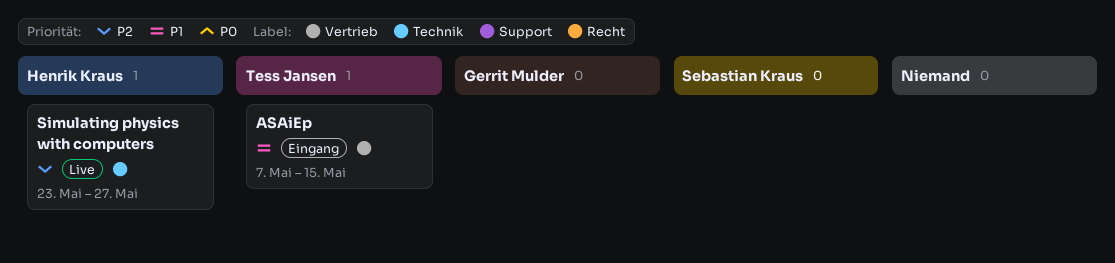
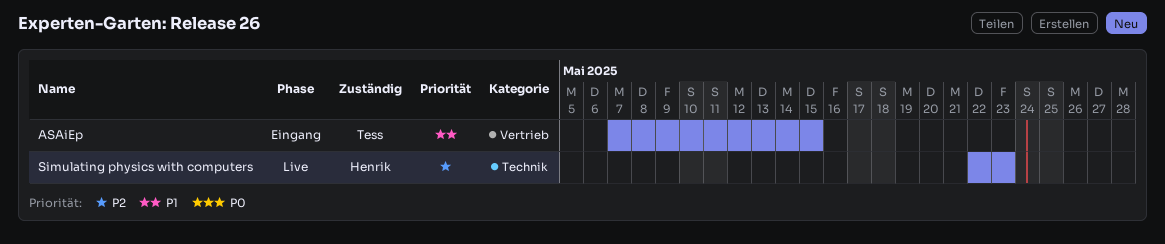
Simulating physics with computers, start: May 23 -> May 22
Simulating physics with computers, due: May 27 -> May 23

